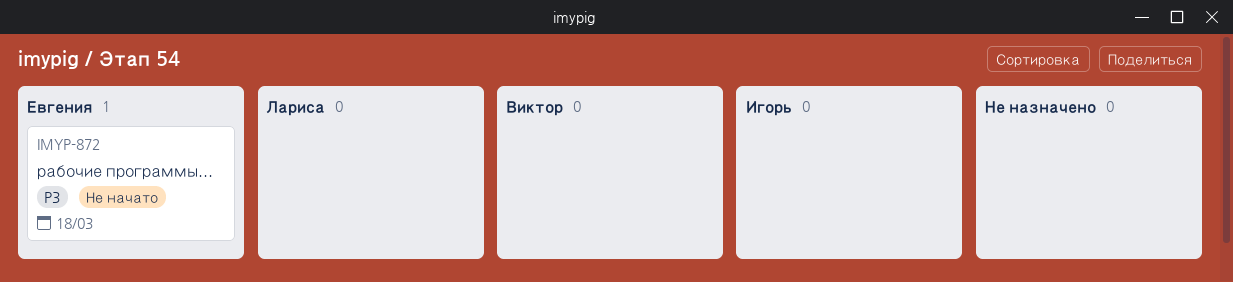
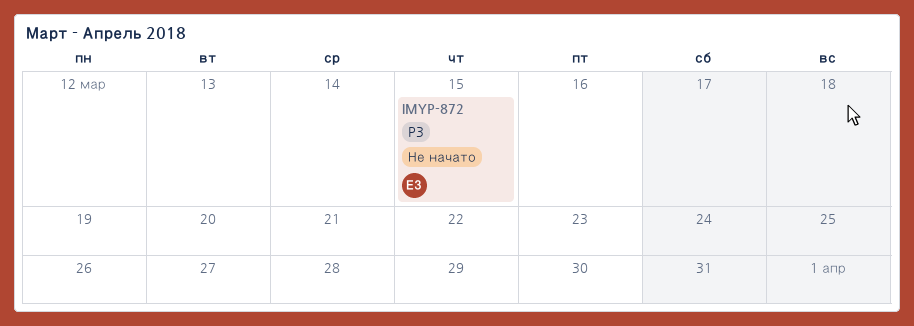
IMYP-872, due: Mar 18 -> Mar 15

